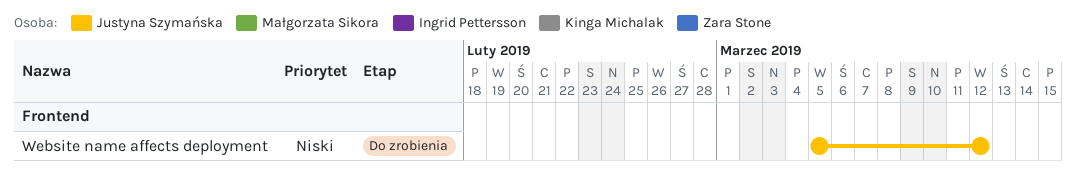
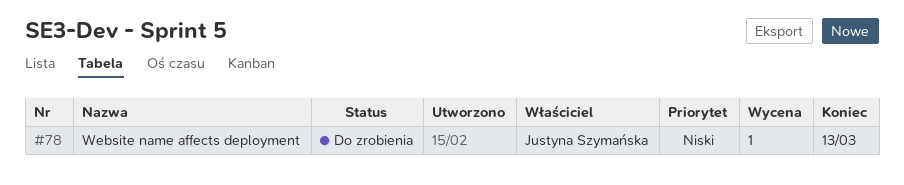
Website name affects deployment, due: Mar 12 -> Mar 13

